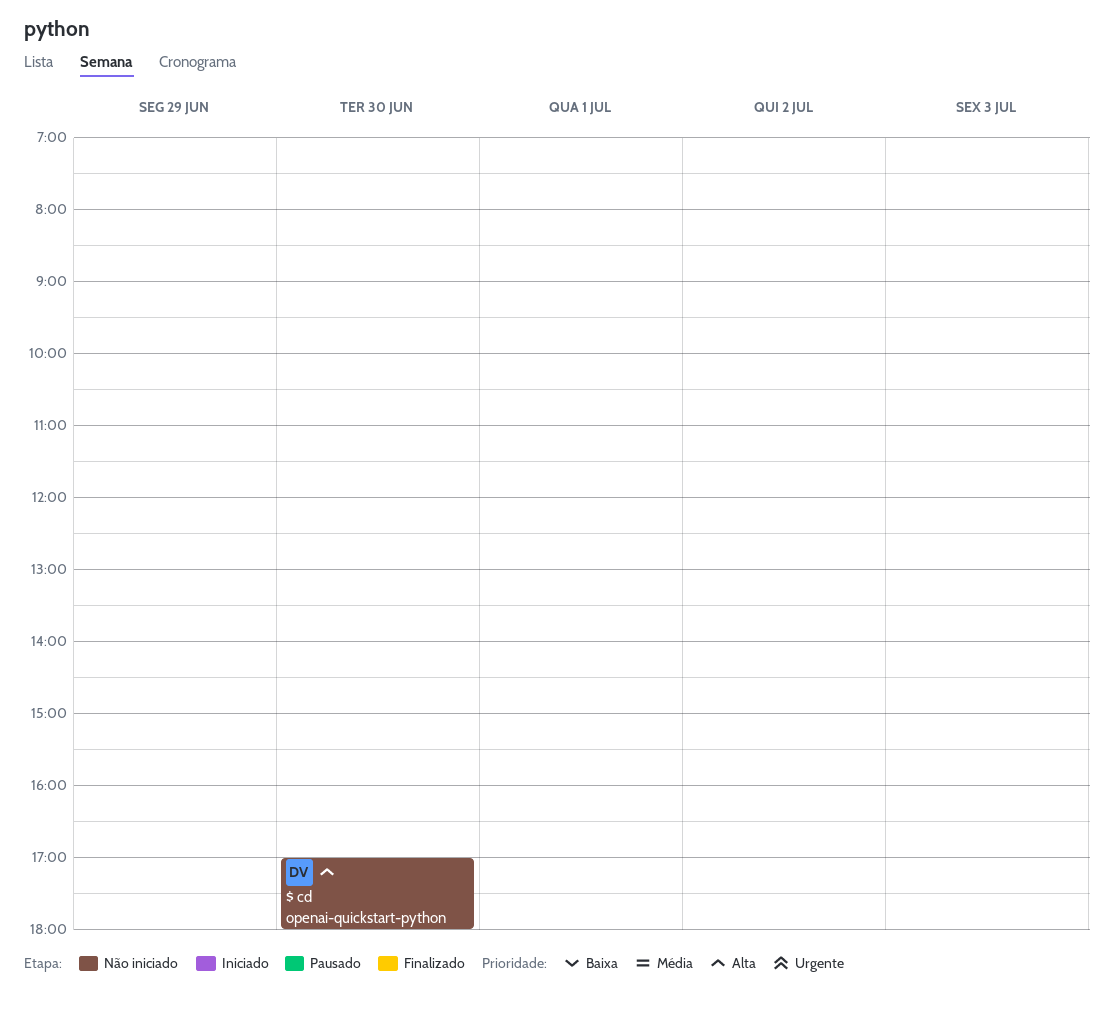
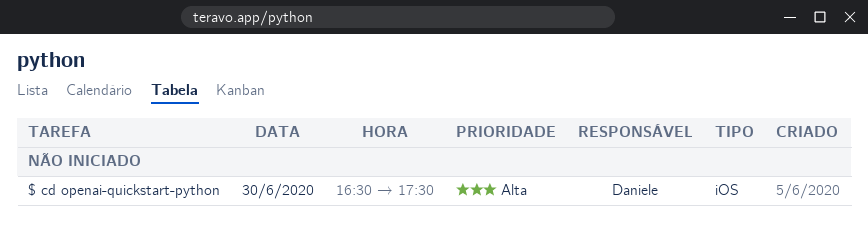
$ cd openai-quickstart-python, begins: 17:00 -> 16:30
$ cd openai-quickstart-python, ends: 18:00 -> 17:30

